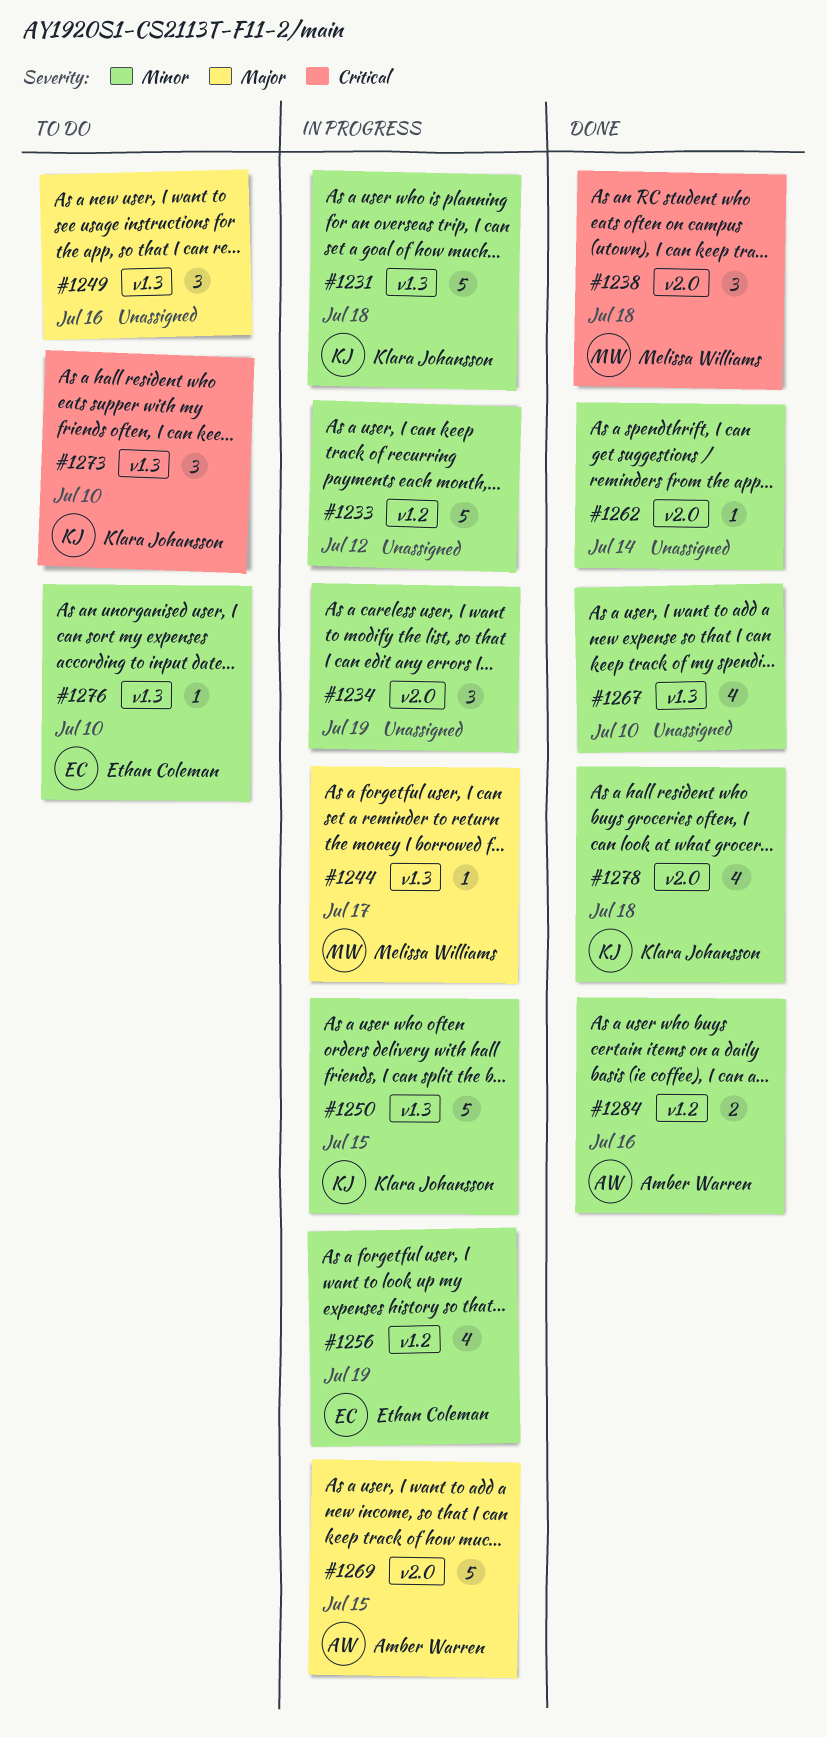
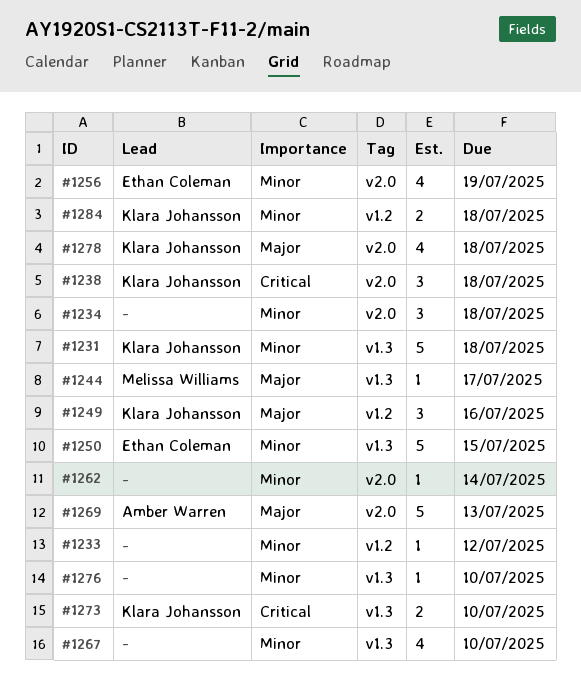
#1233, estimate: 5 -> 1
#1234, due: Jul 19 -> Jul 18
#1238, owner: Melissa Williams -> Klara Johansson
#1249, owner: none -> Klara Johansson
#1249, label: v1.3 -> v1.2
#1250, owner: Klara Johansson -> Ethan Coleman
#1256, label: v1.2 -> v2.0
#1269, due: Jul 15 -> Jul 13
#1273, estimate: 3 -> 2
#1276, owner: Ethan Coleman -> none
#1278, priority: Minor -> Major
#1284, owner: Amber Warren -> Klara Johansson
#1284, due: Jul 16 -> Jul 18

